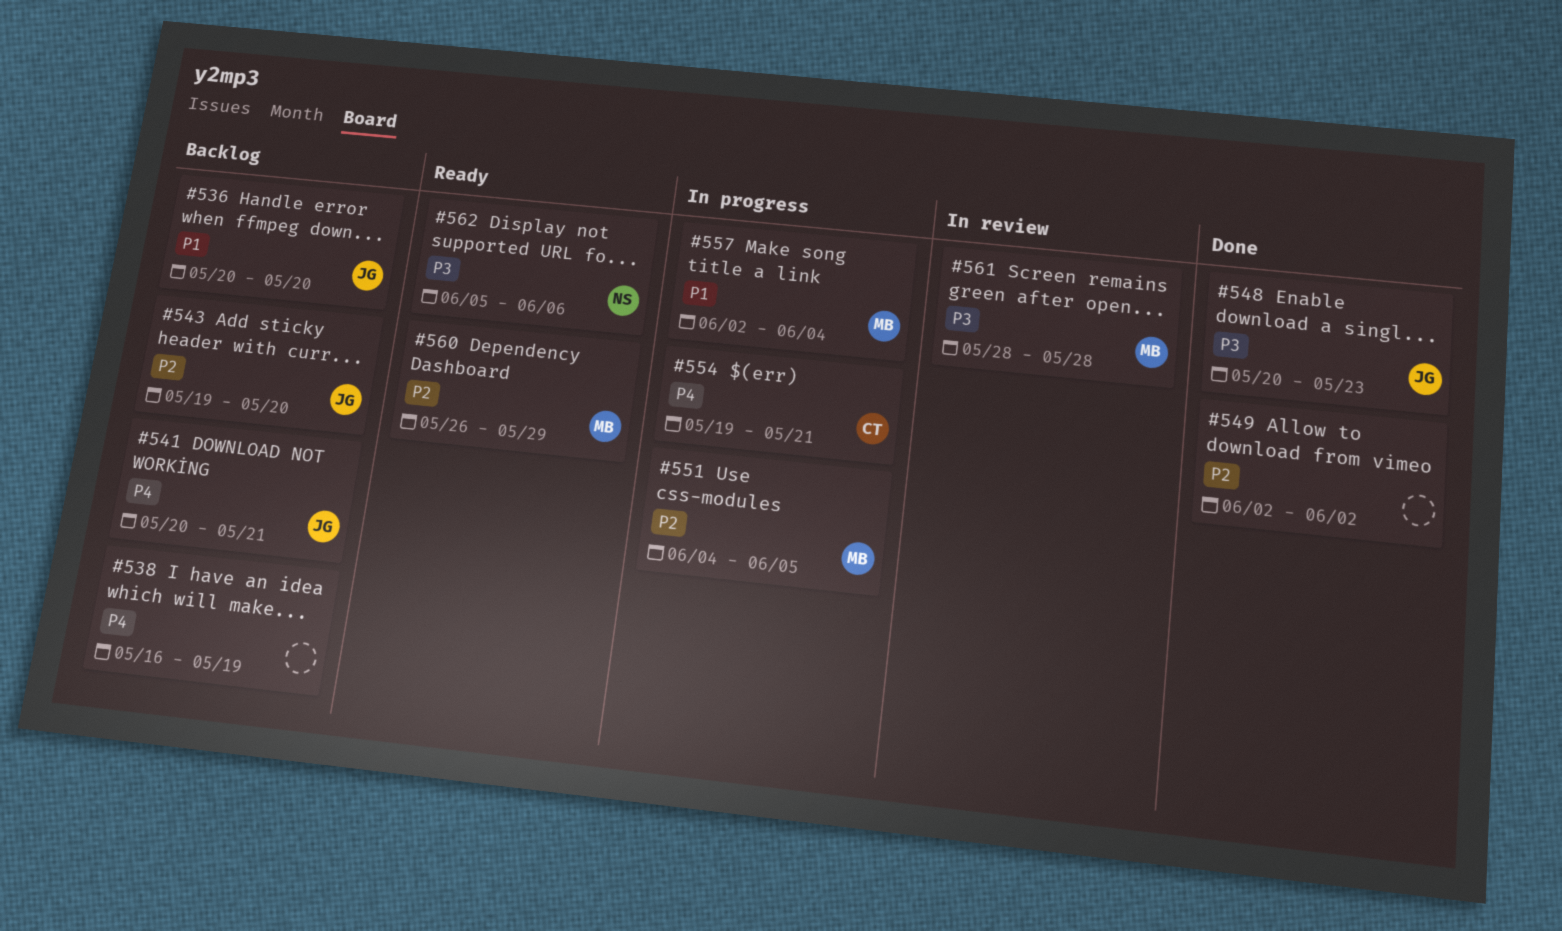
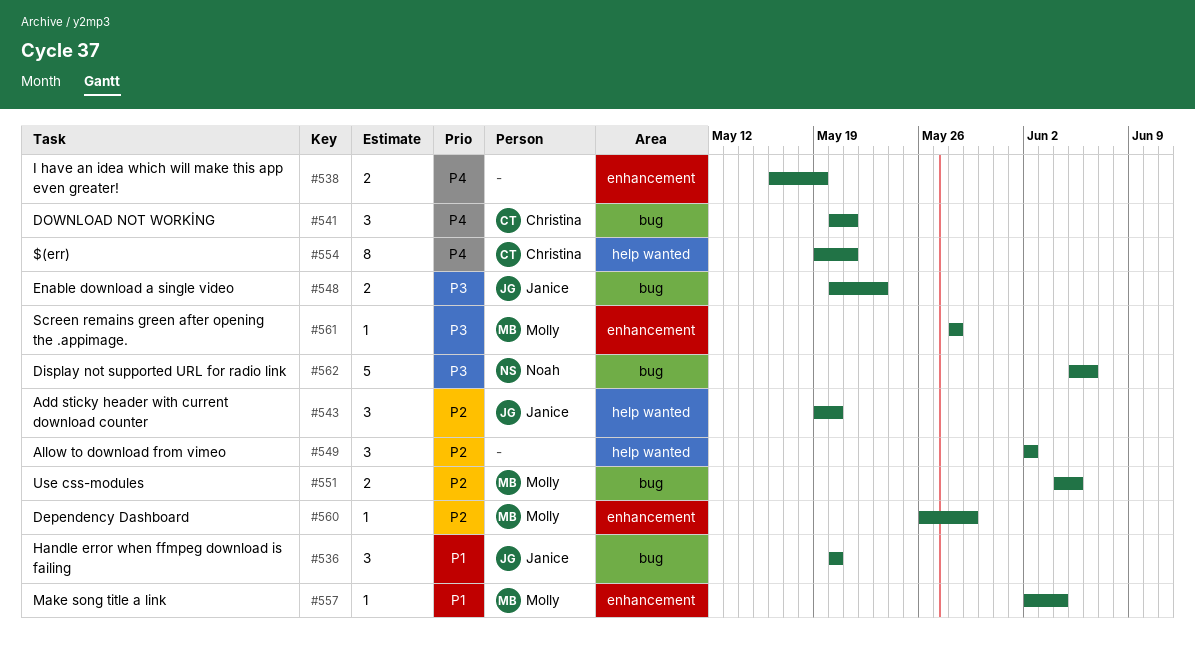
#541, owner: Janice -> Christina

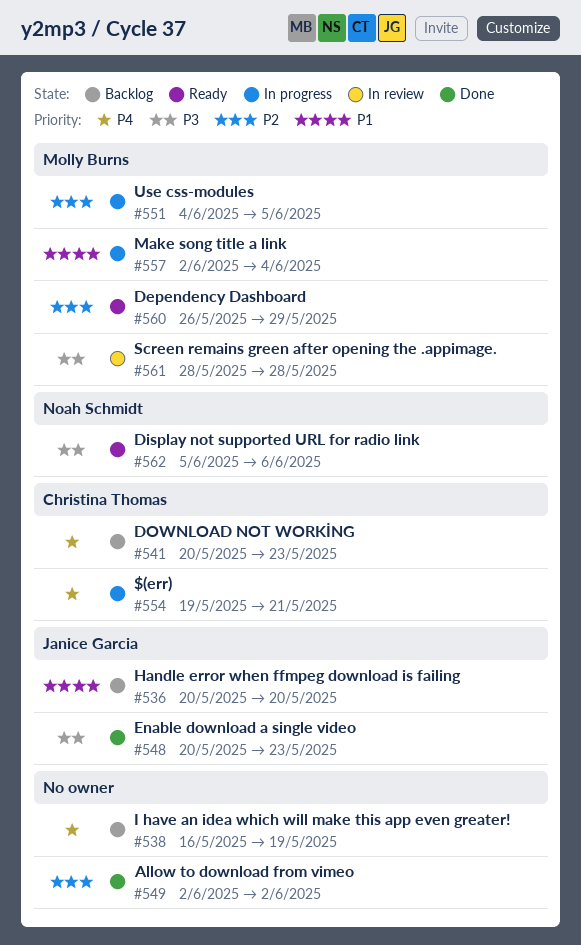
#541, due: May 21 -> May 23
#543: present -> none

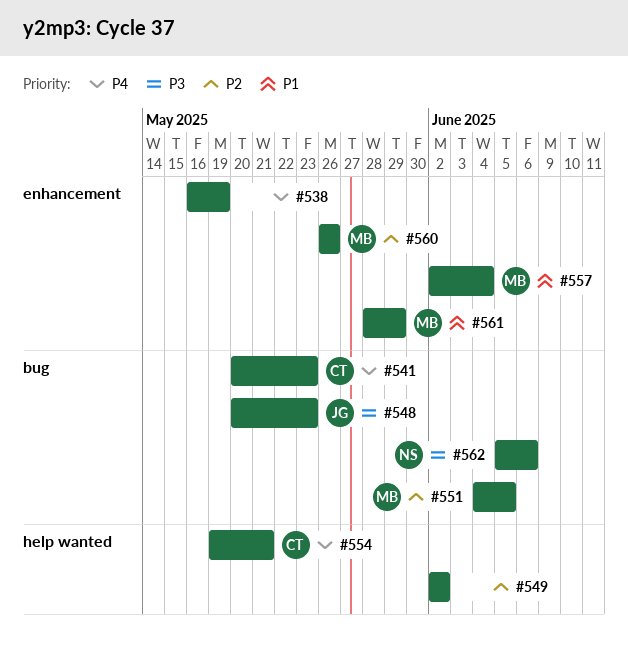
#536: present -> none
#560, due: May 29 -> May 26
#561, priority: P3 -> P1
#561, due: May 28 -> May 29

